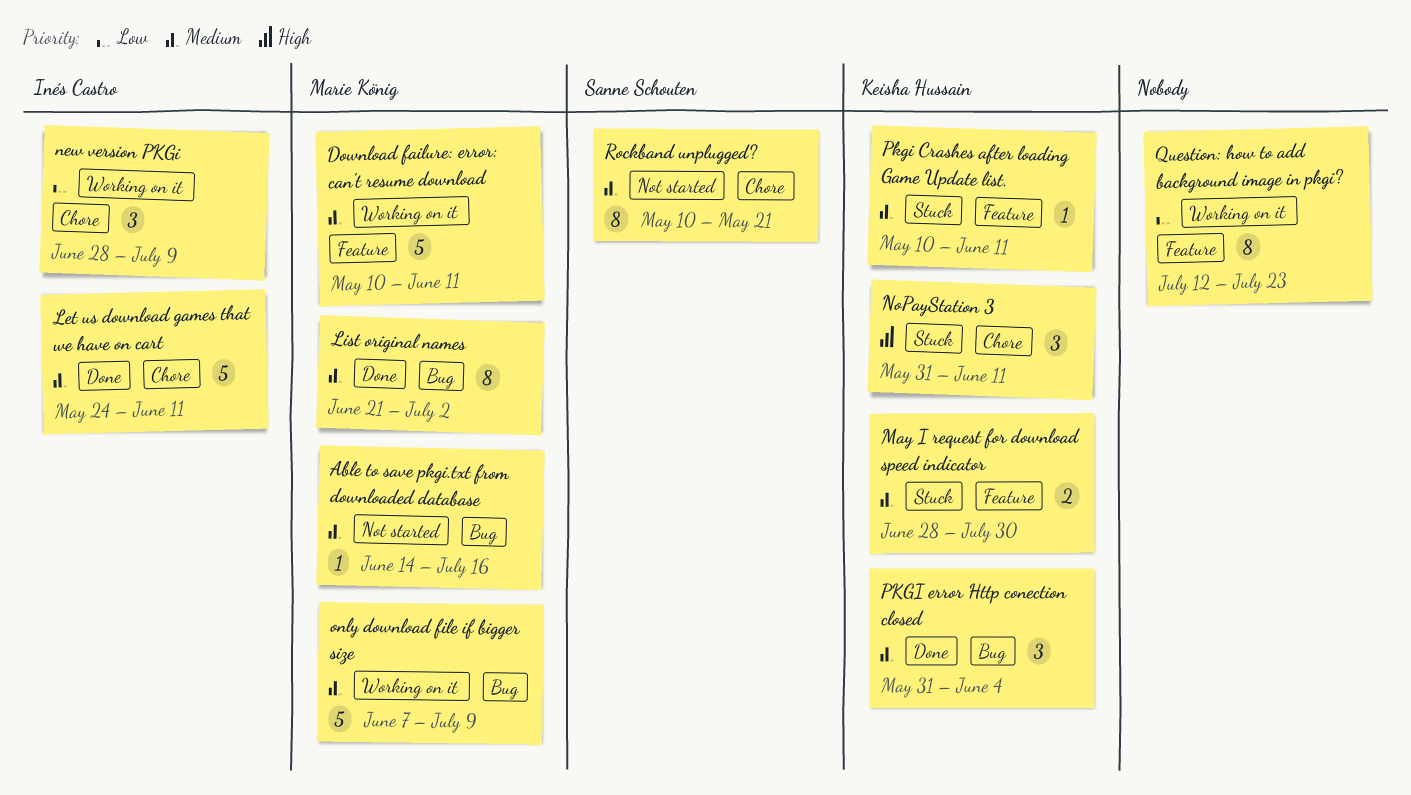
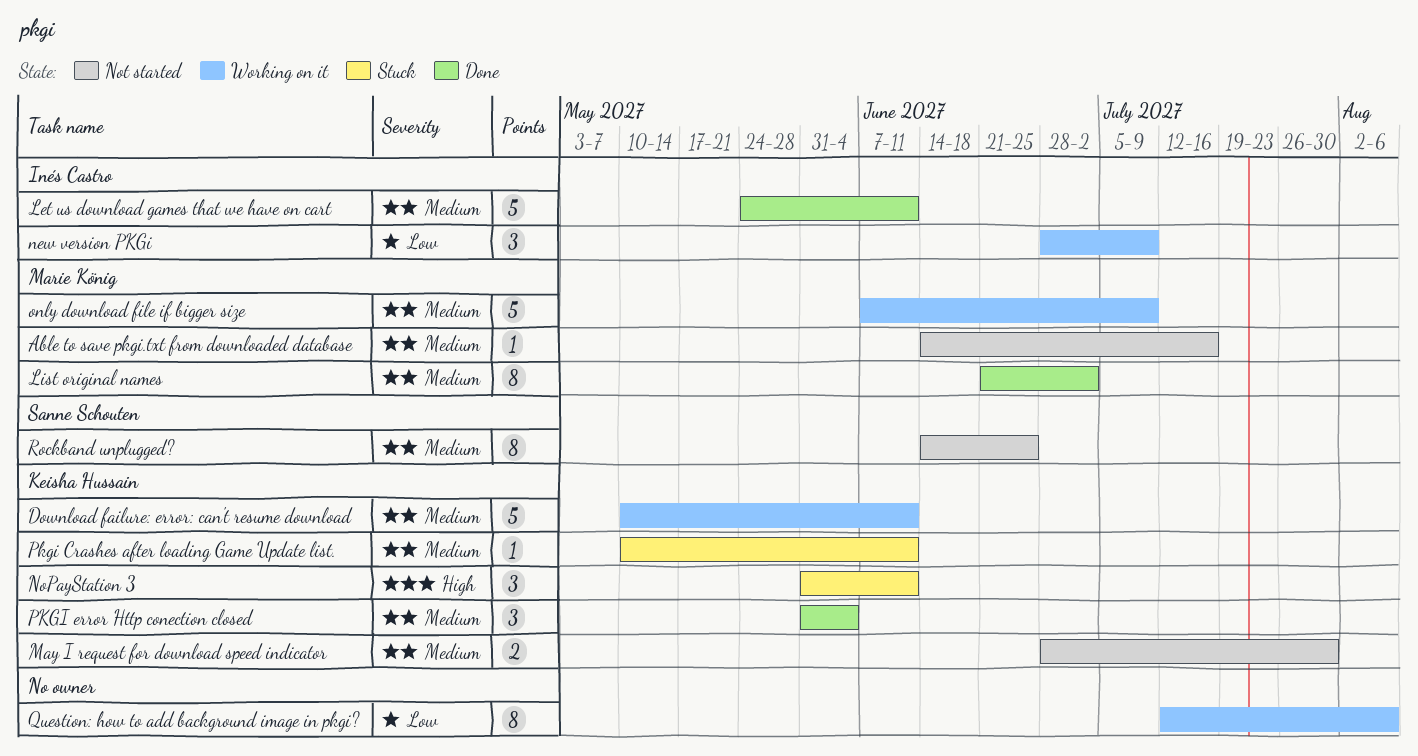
Download failure: error: can't resume download, owner: Marie König -> Keisha Hussain
May I request for download speed indicator, status: Stuck -> Not started
Question: how to add background image in pkgi?, due: Jul 23 -> Aug 6
Rockband unplugged?, start: May 10 -> Jun 14
Rockband unplugged?, due: May 21 -> Jun 25

